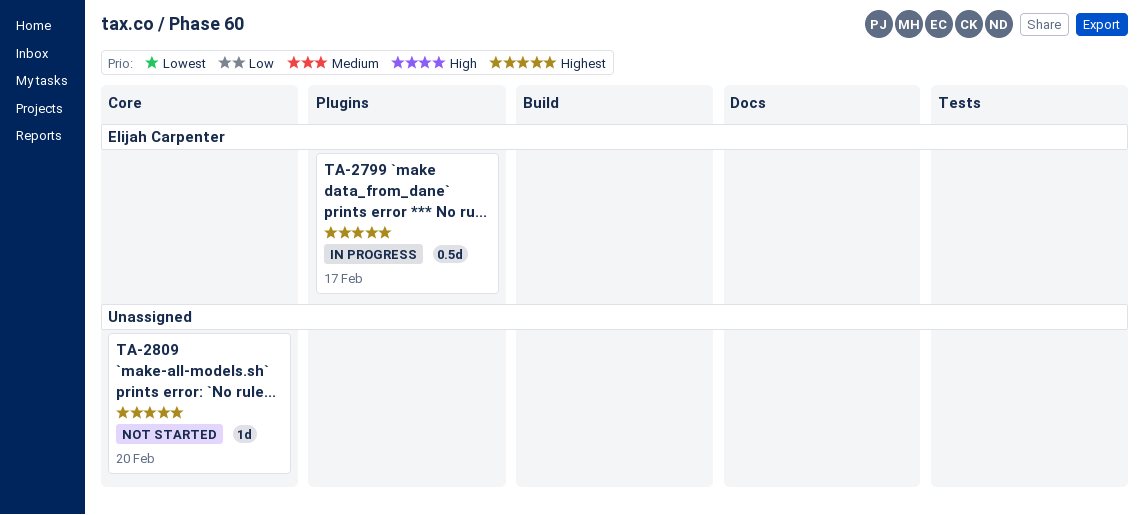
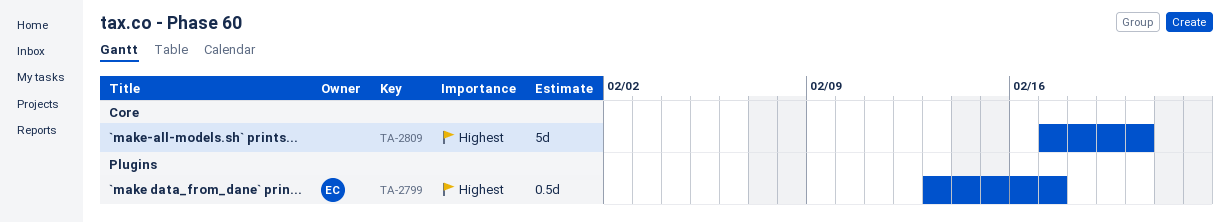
TA-2809, estimate: 1d -> 5d

